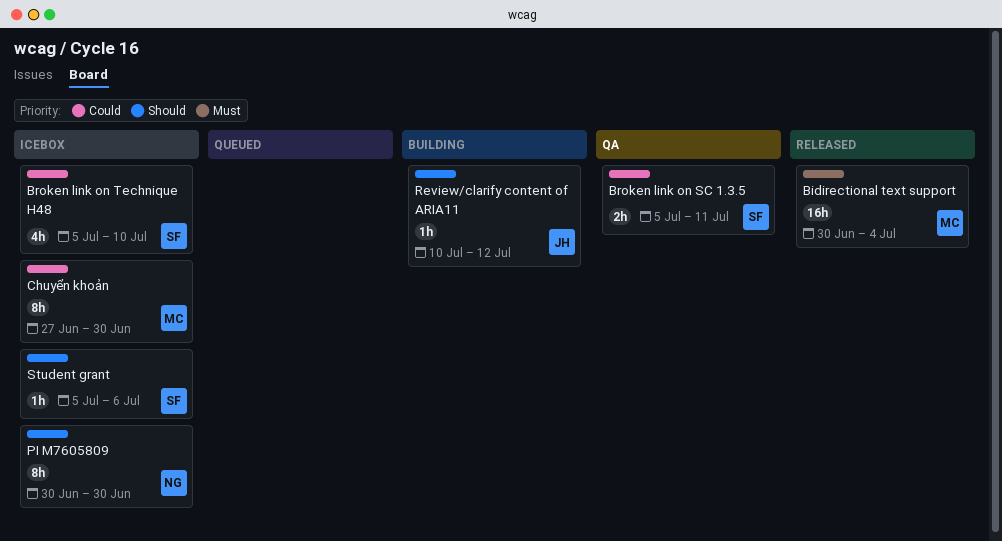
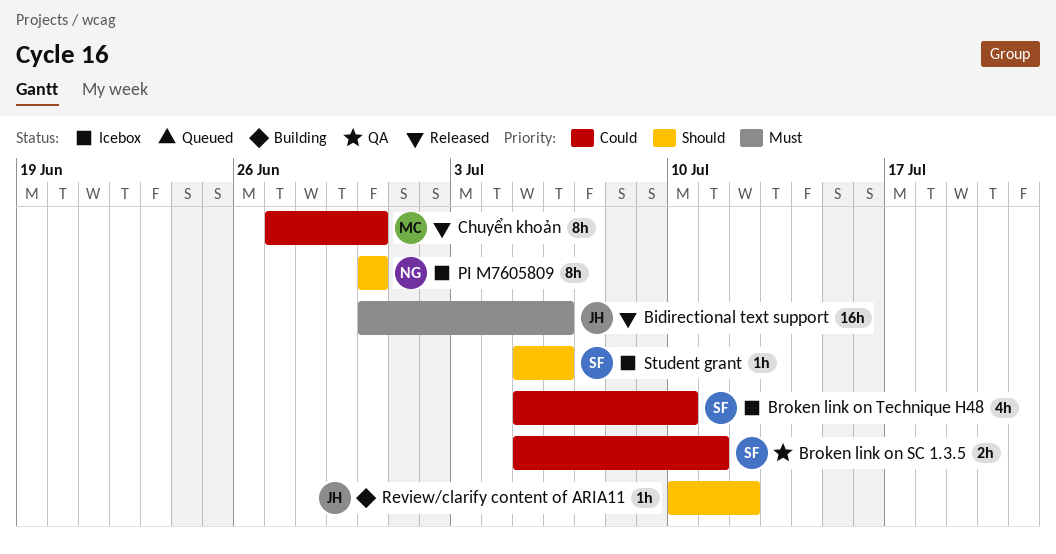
Bidirectional text support, owner: MC -> JH
Bidirectional text support, due: Jul 4 -> Jul 6
Chuyển khoản, status: Icebox -> Released

